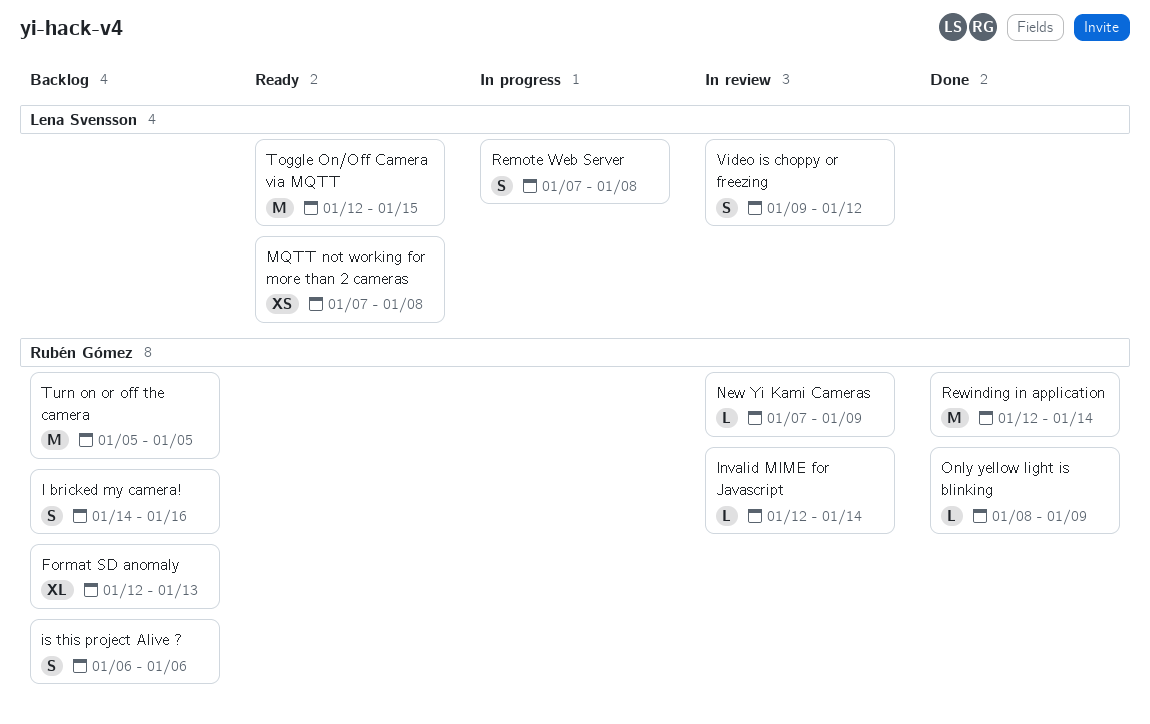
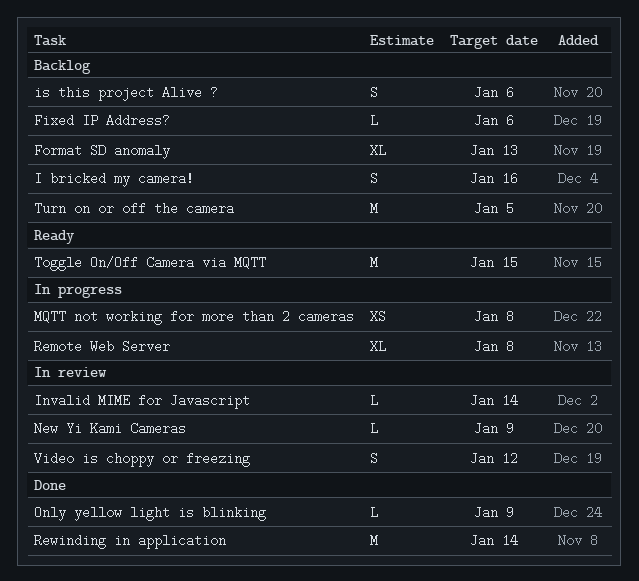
Fixed IP Address?: none -> present
MQTT not working for more than 2 cameras, status: Ready -> In progress
Remote Web Server, estimate: S -> XL

